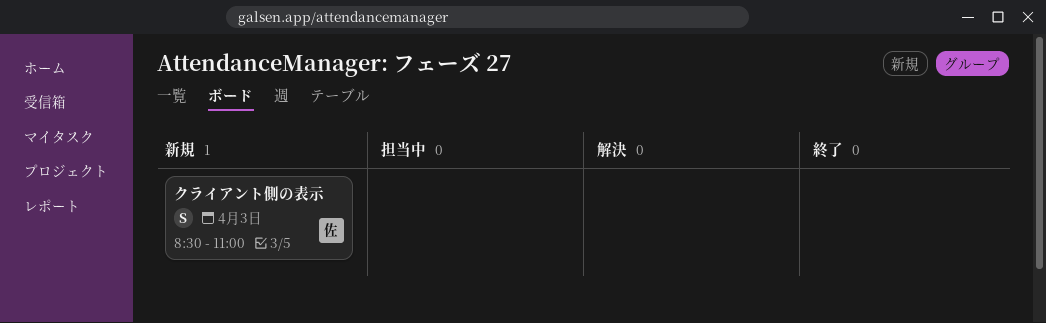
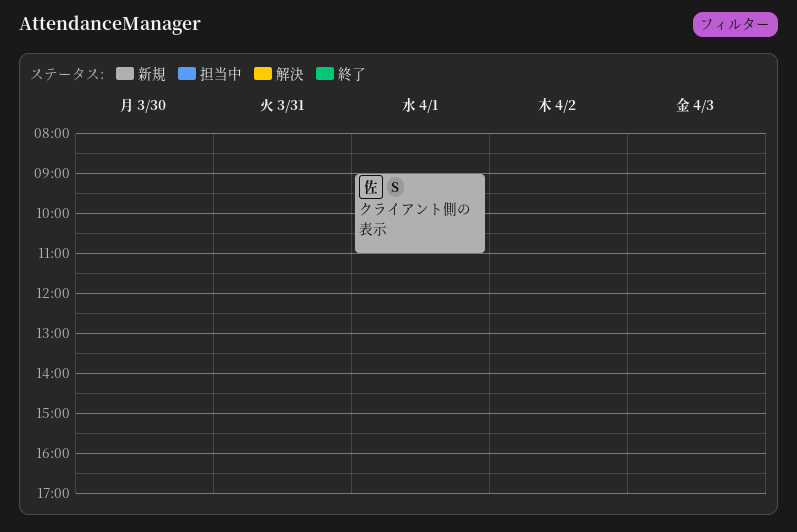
クライアント側の表示, day: Apr 3 -> Apr 1
クライアント側の表示, begins: 08:30 -> 09:00

